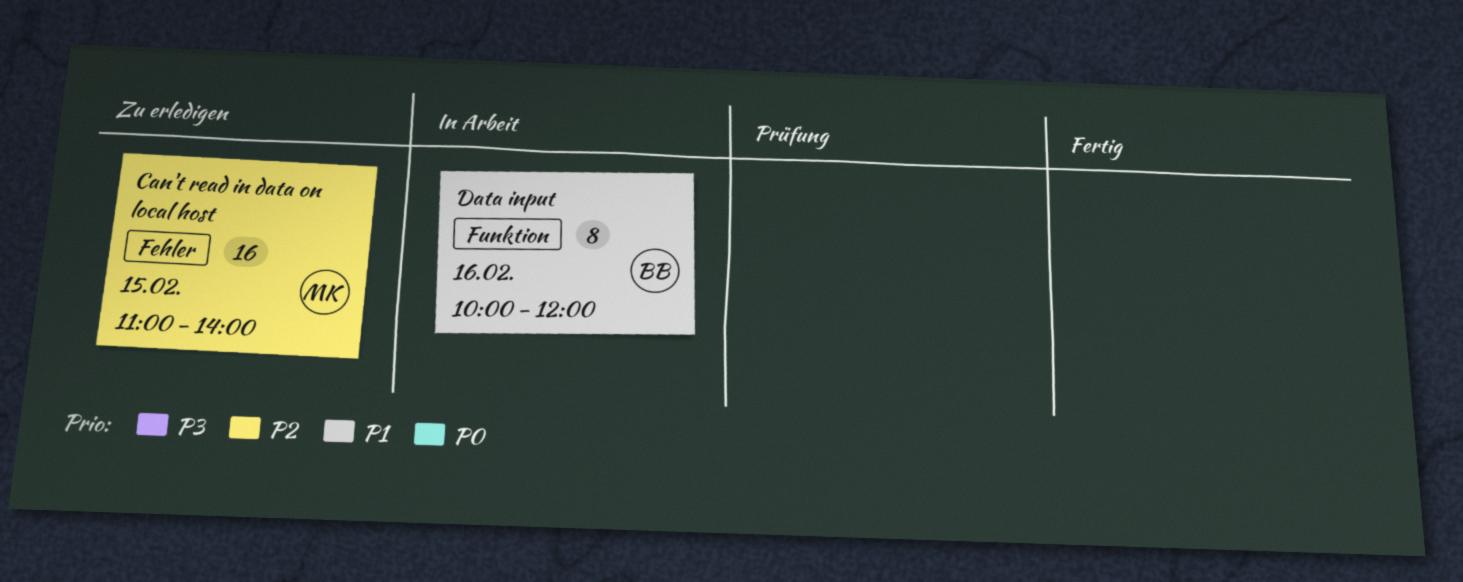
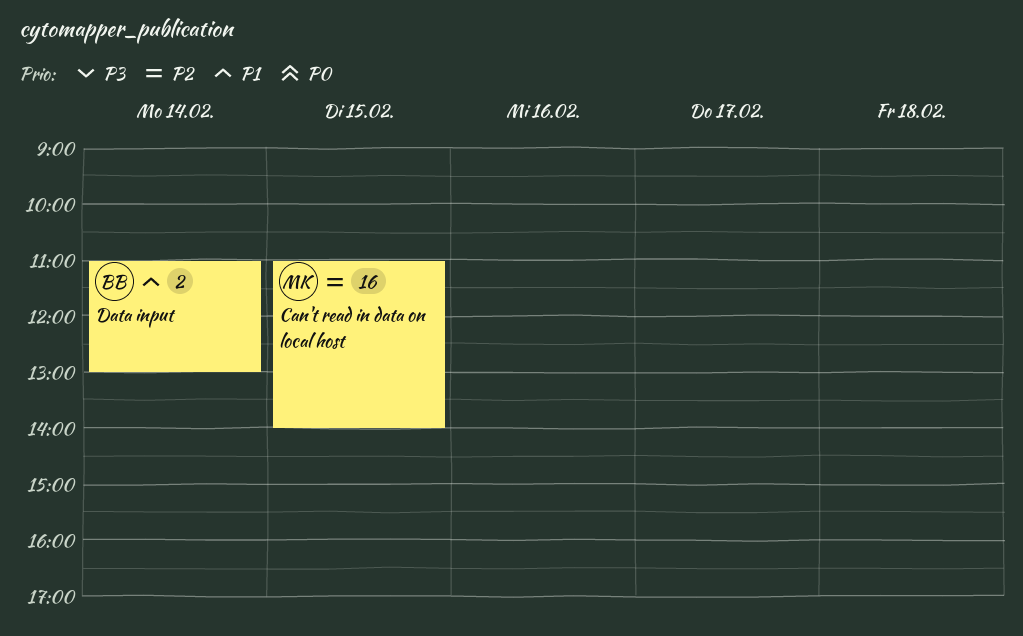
Data input, estimate: 8 -> 2
Data input, day: Feb 16 -> Feb 14
Data input, begins: 10:00 -> 11:00
Data input, ends: 12:00 -> 13:00

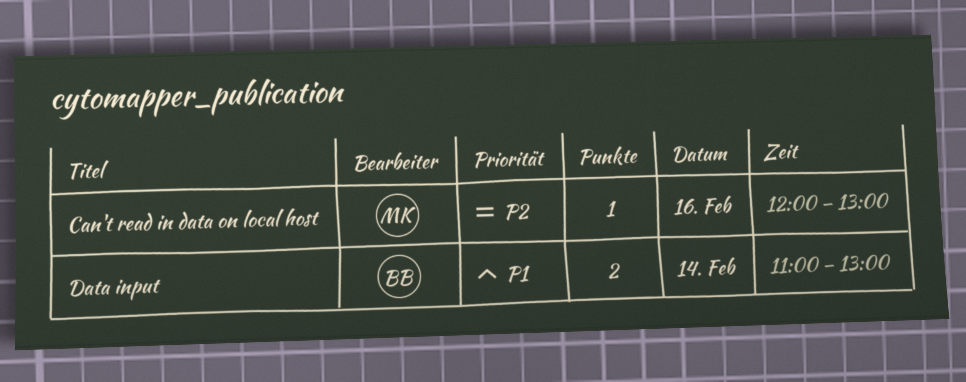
Can't read in data on local host, estimate: 16 -> 1
Can't read in data on local host, day: Feb 15 -> Feb 16
Can't read in data on local host, begins: 11:00 -> 12:00
Can't read in data on local host, ends: 14:00 -> 13:00

